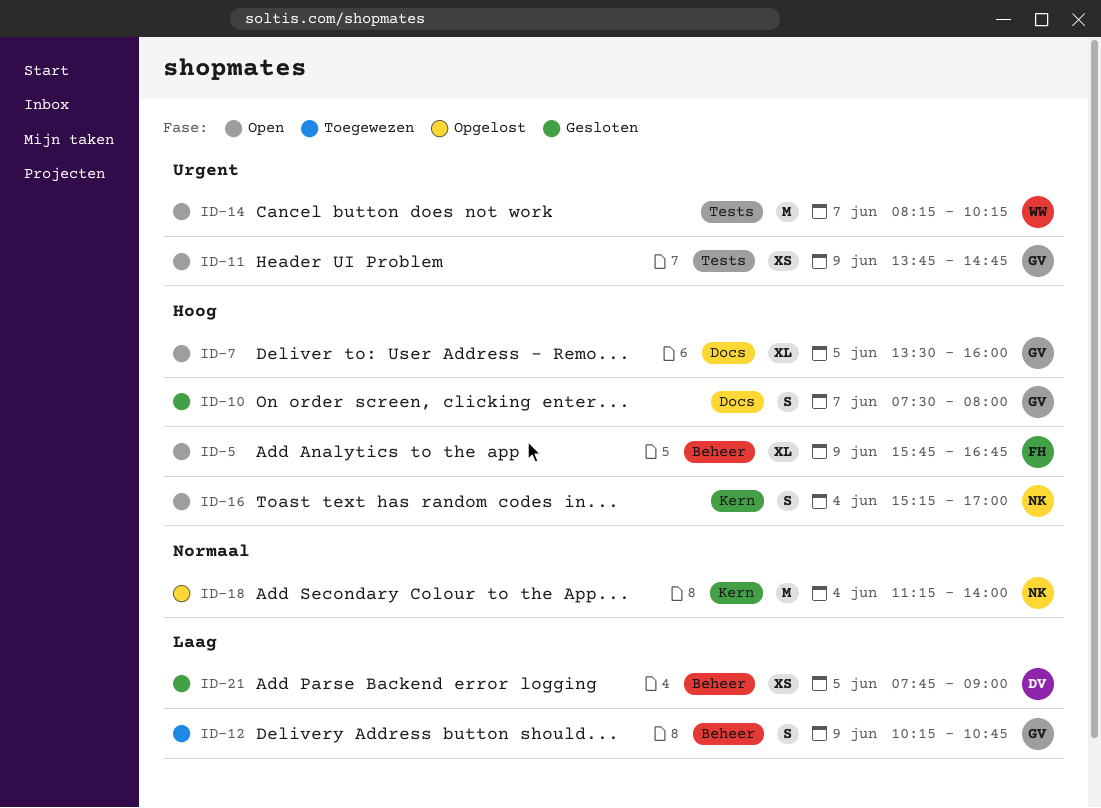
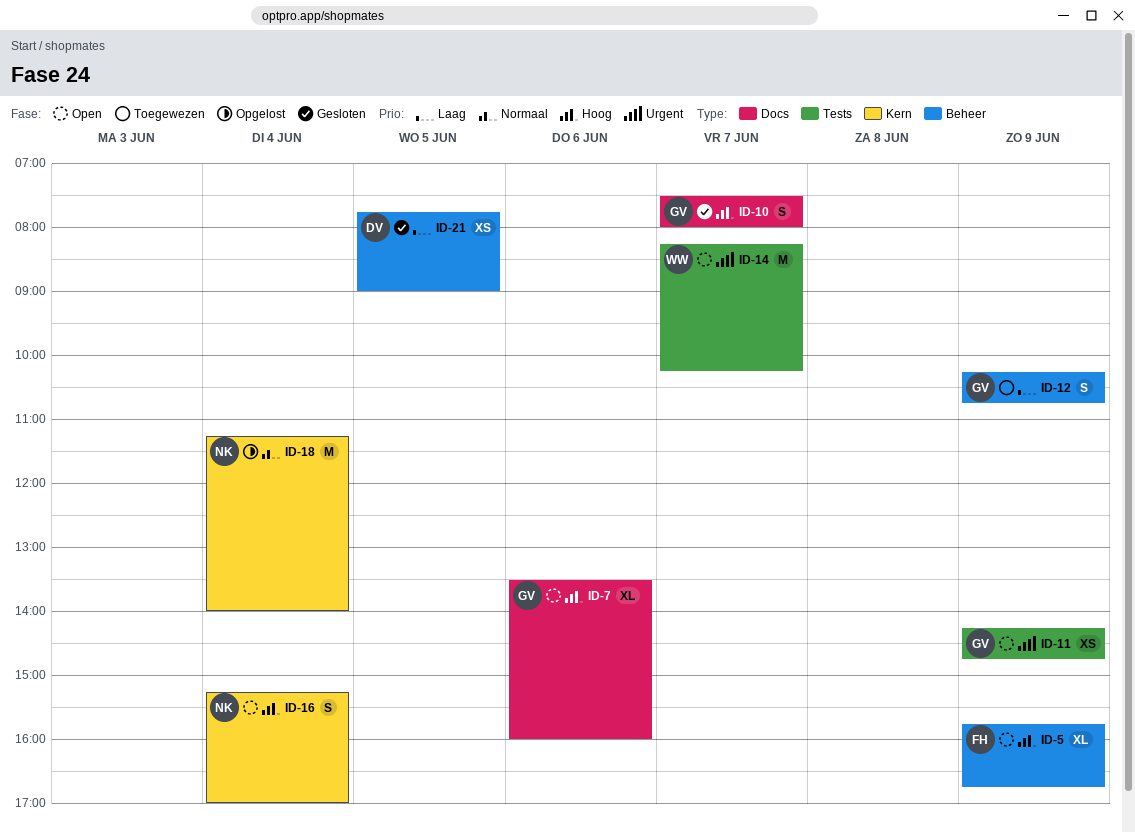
ID-7, day: Jun 5 -> Jun 6
ID-11, begins: 13:45 -> 14:15

